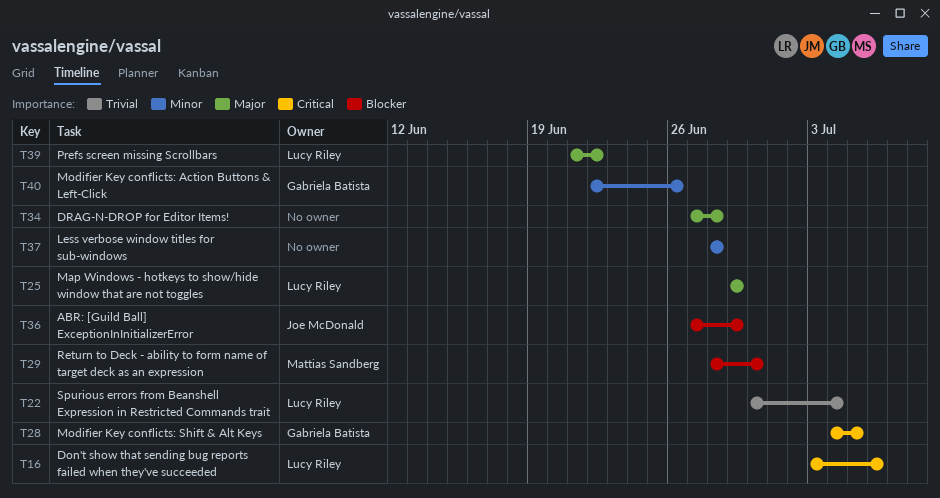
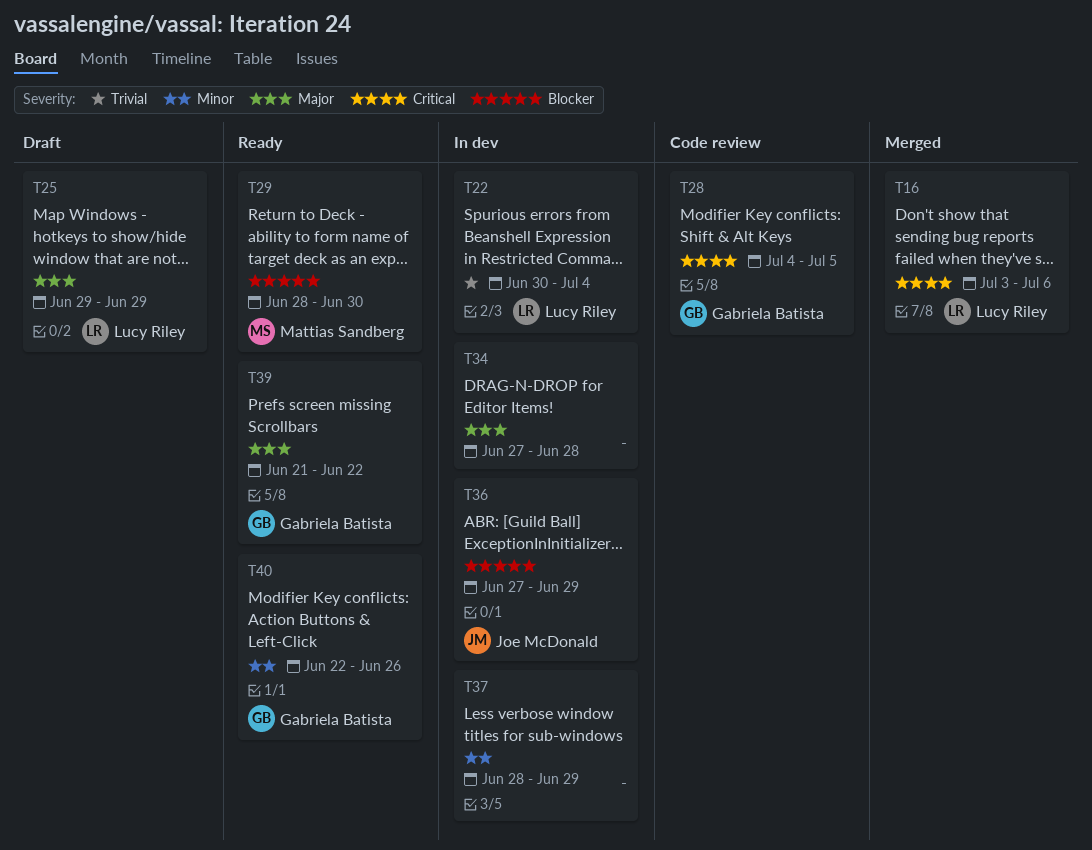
T37, due: Jun 28 -> Jun 29
T39, owner: Lucy Riley -> Gabriela Batista

